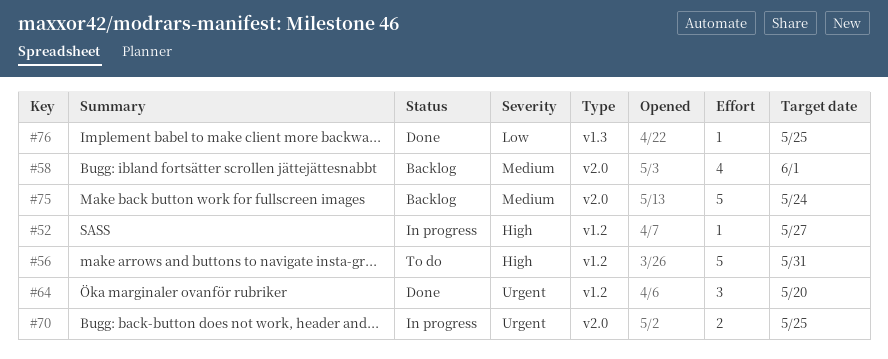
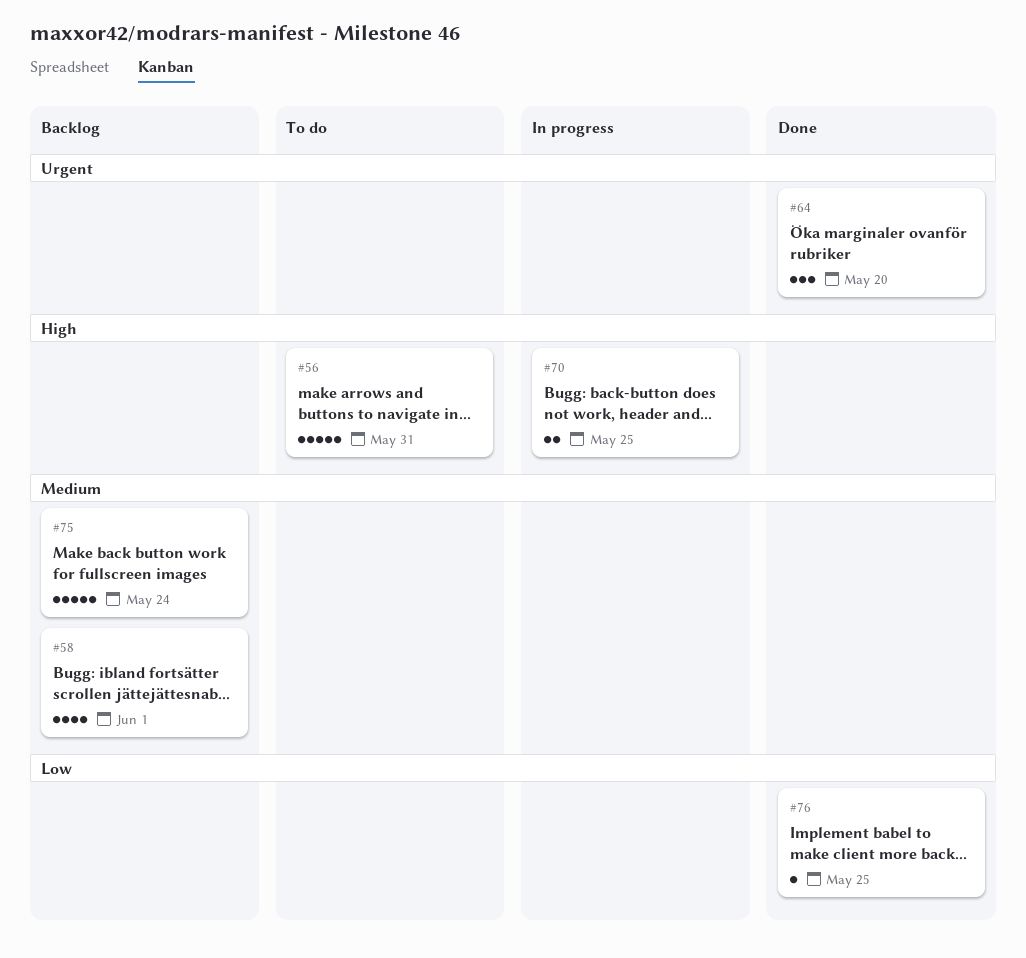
#52: present -> none
#70, priority: Urgent -> High

